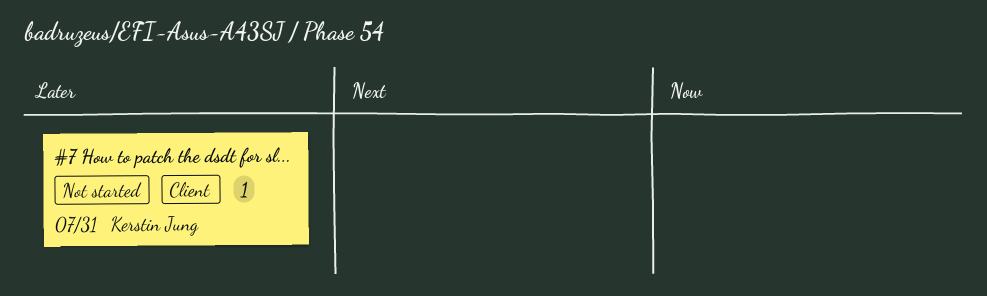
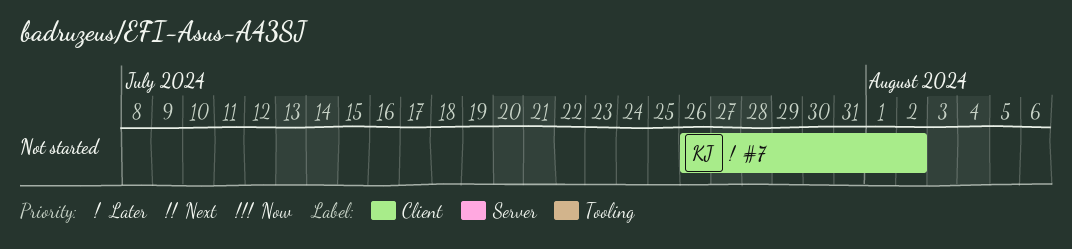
#7, due: Jul 31 -> Aug 2

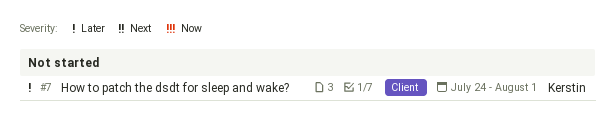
#7, start: Jul 26 -> Jul 24
#7, due: Aug 2 -> Aug 1

